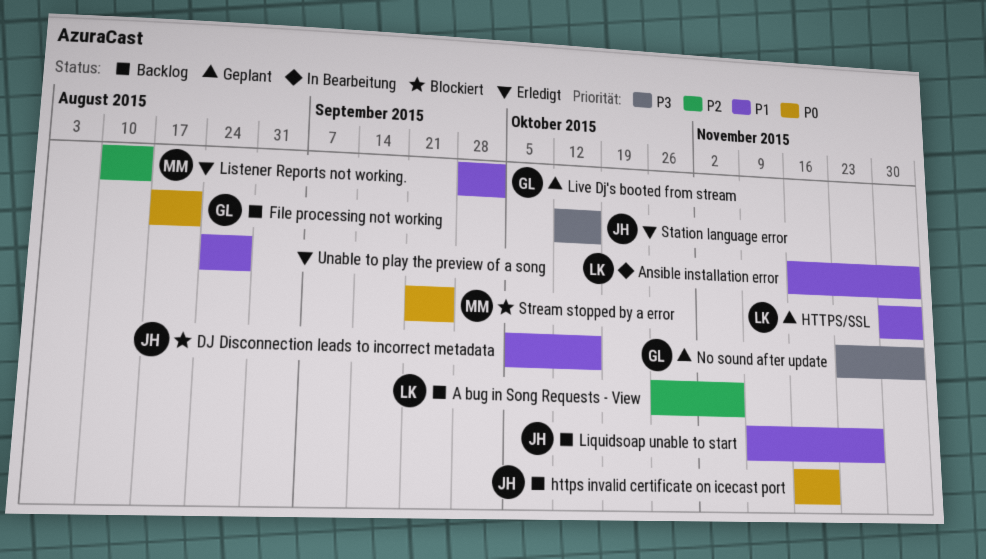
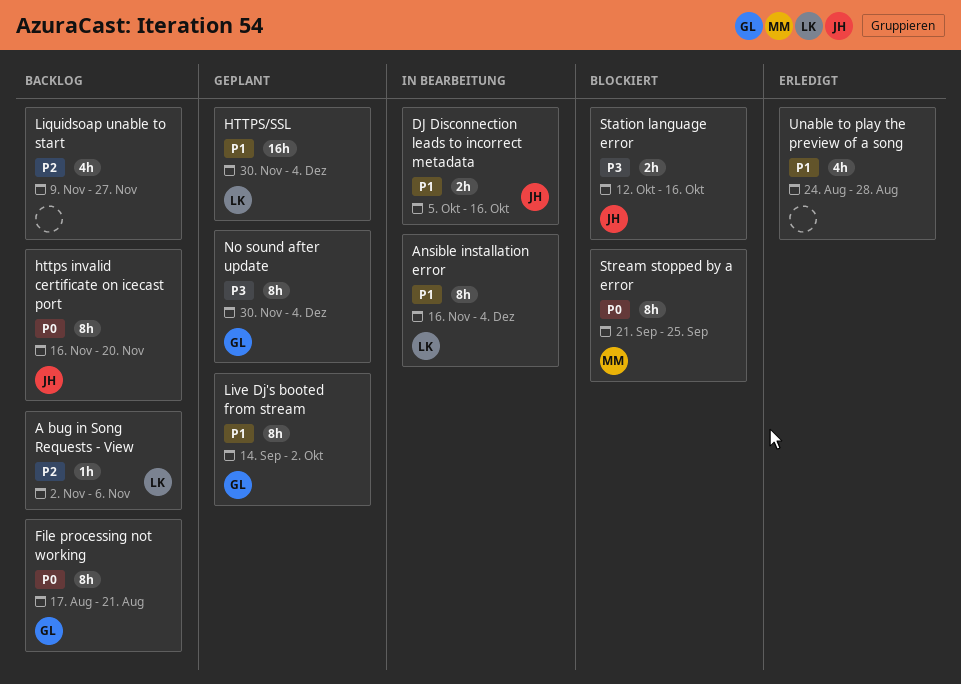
A bug in Song Requests - View, start: Oct 26 -> Nov 2
DJ Disconnection leads to incorrect metadata, status: Blockiert -> In Bearbeitung
Liquidsoap unable to start, owner: JH -> none
Liquidsoap unable to start, priority: P1 -> P2
Listener Reports not working.: present -> none
Live Dj's booted from stream, start: Sep 28 -> Sep 14
No sound after update, start: Nov 23 -> Nov 30
Station language error, status: Erledigt -> Blockiert

